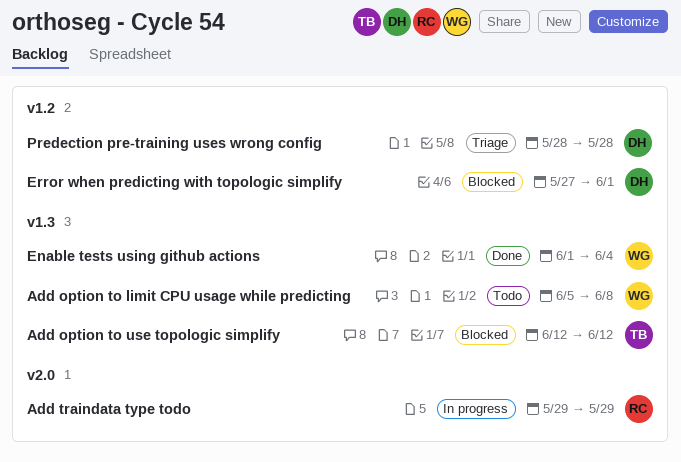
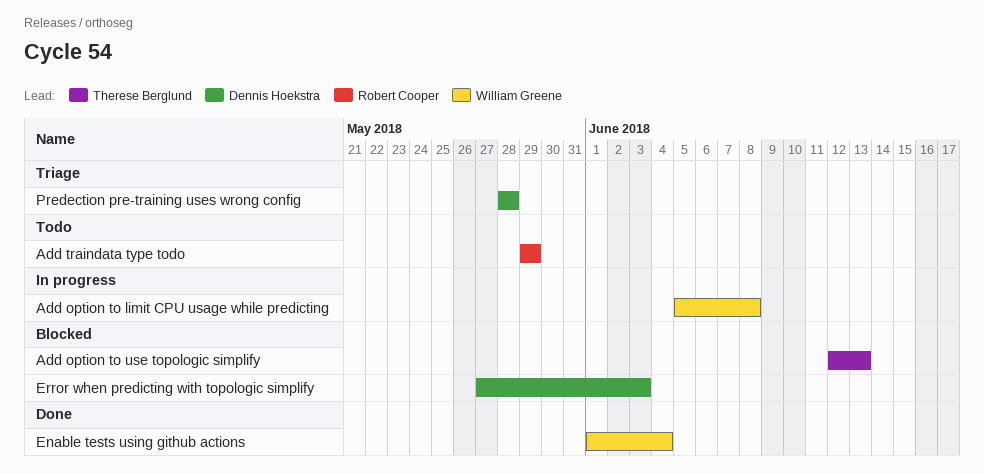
Add option to limit CPU usage while predicting, status: Todo -> In progress
Add option to use topologic simplify, due: Jun 12 -> Jun 13
Add traindata type todo, status: In progress -> Todo
Error when predicting with topologic simplify, due: Jun 1 -> Jun 3

